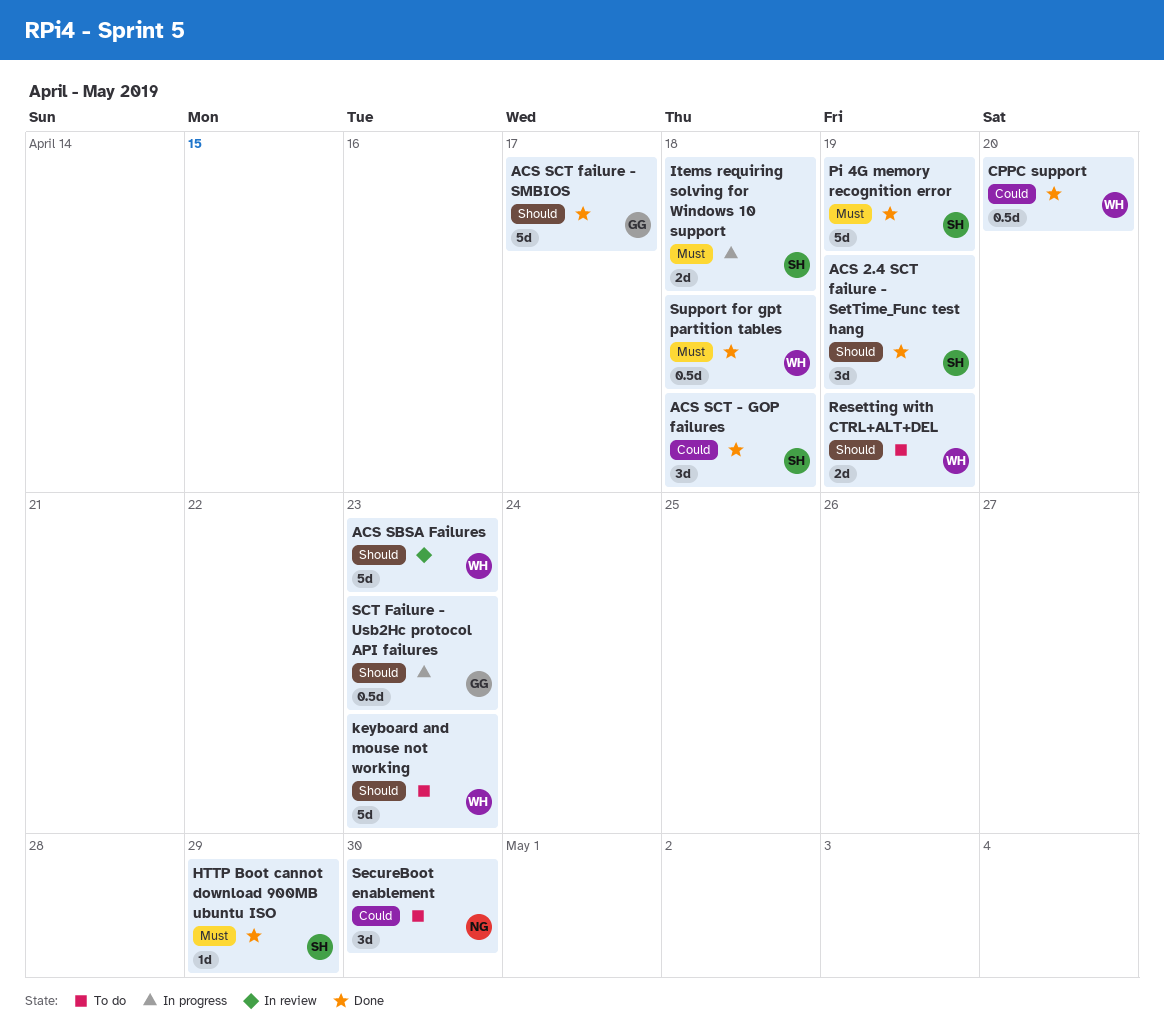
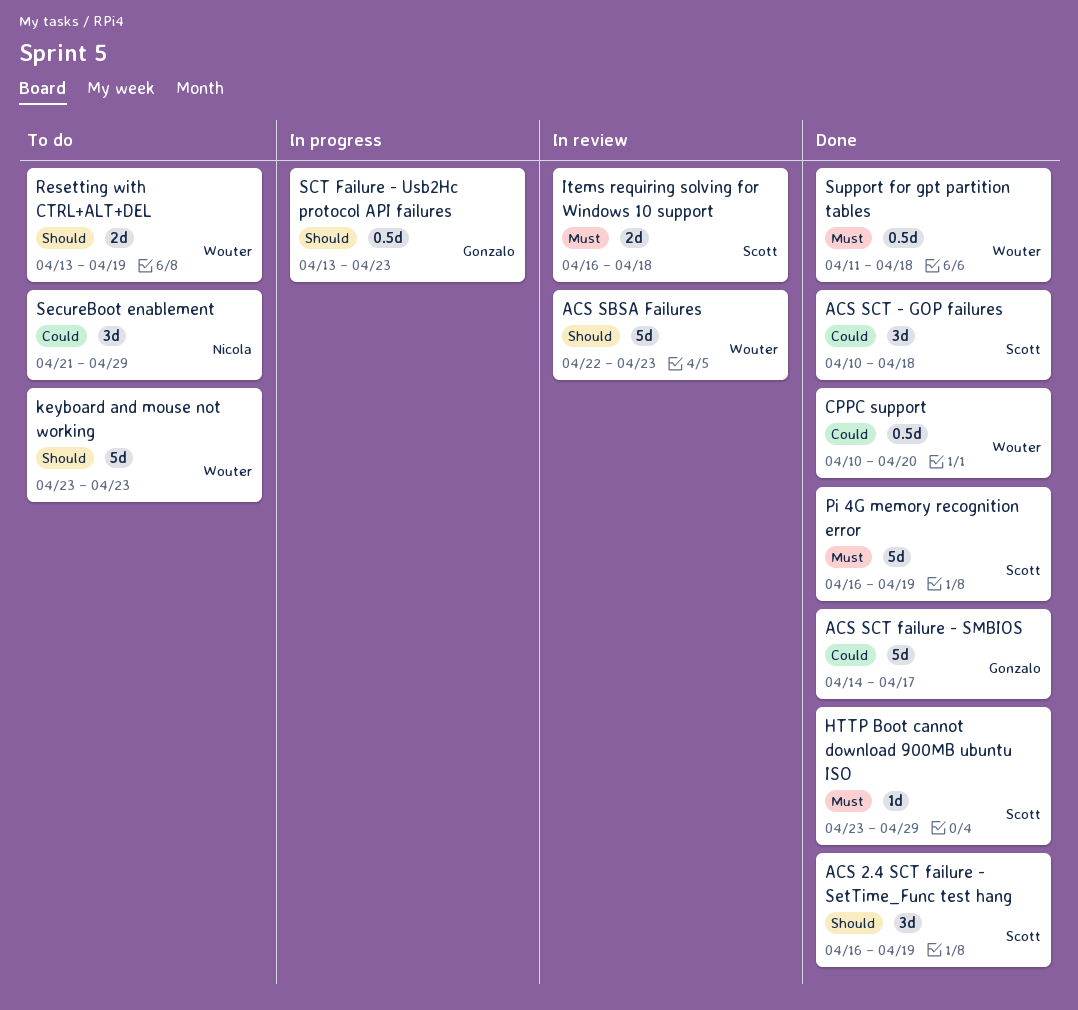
ACS SCT failure - SMBIOS, priority: Should -> Could
Items requiring solving for Windows 10 support, status: In progress -> In review
SecureBoot enablement, due: Apr 30 -> Apr 29

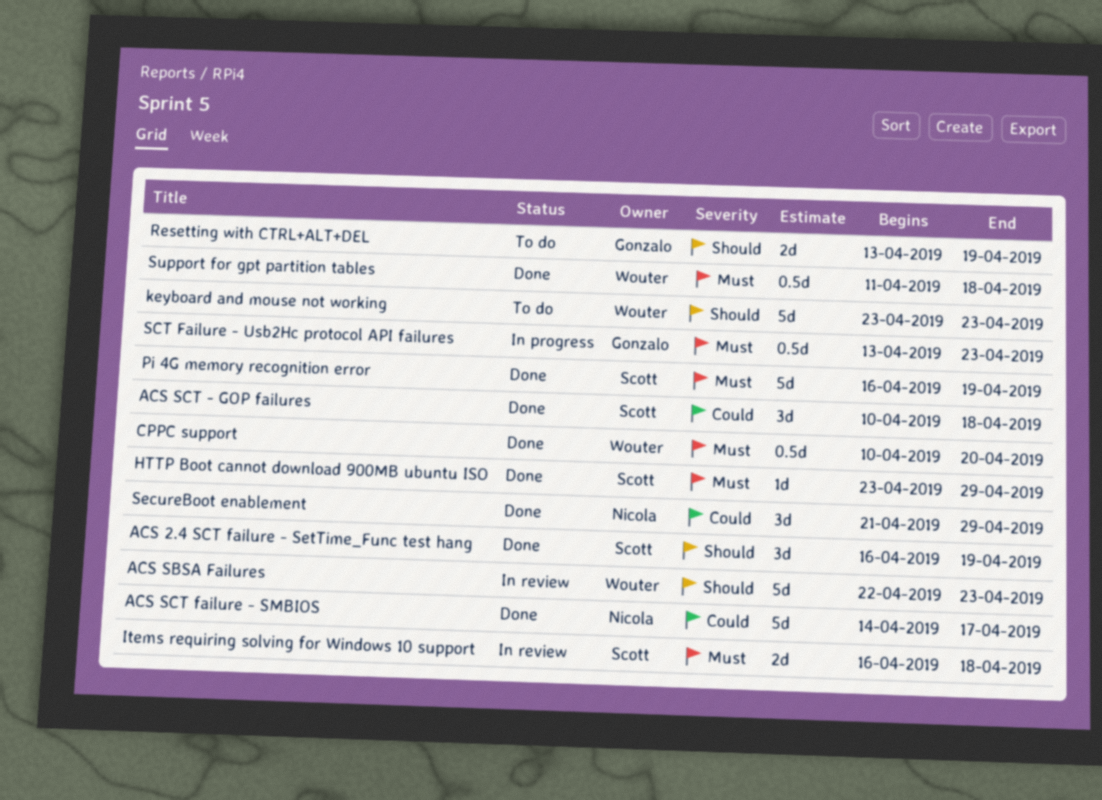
ACS SCT failure - SMBIOS, owner: Gonzalo -> Nicola
CPPC support, priority: Could -> Must
Resetting with CTRL+ALT+DEL, owner: Wouter -> Gonzalo
SCT Failure - Usb2Hc protocol API failures, priority: Should -> Must
SecureBoot enablement, status: To do -> Done

